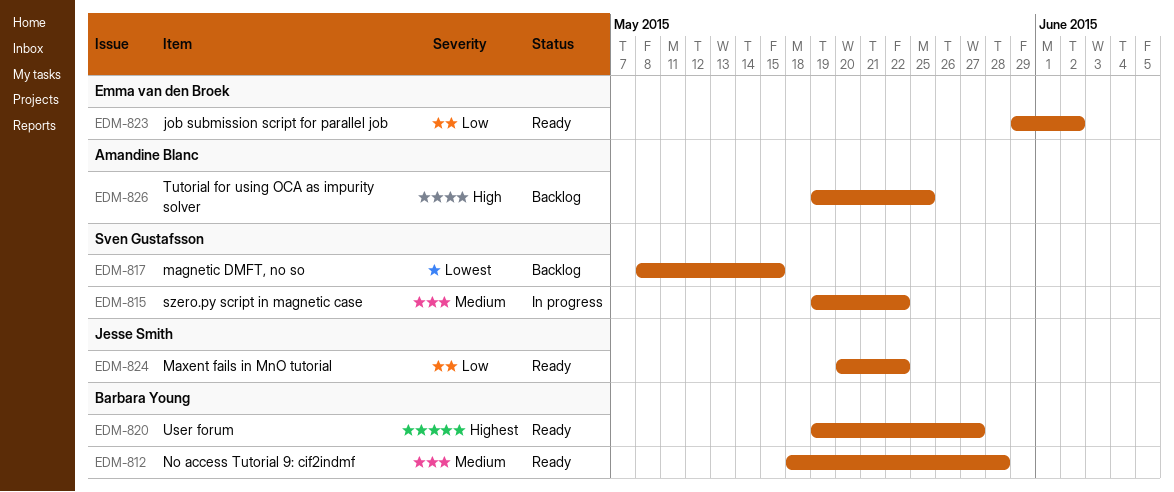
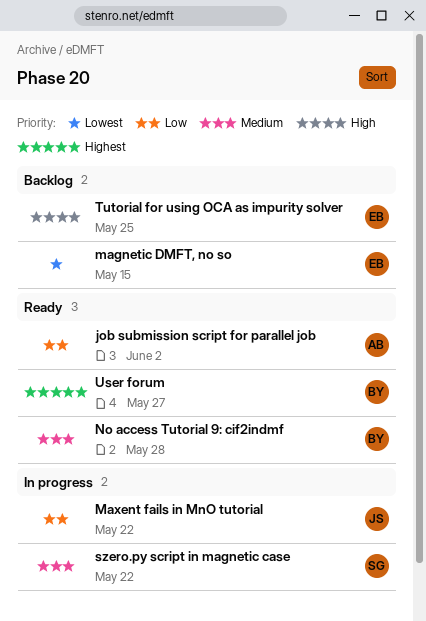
job submission script for parallel job, owner: Emma van den Broek -> Amandine Blanc
magnetic DMFT, no so, owner: Sven Gustafsson -> Emma van den Broek
Maxent fails in MnO tutorial, status: Ready -> In progress
Tutorial for using OCA as impurity solver, owner: Amandine Blanc -> Emma van den Broek

